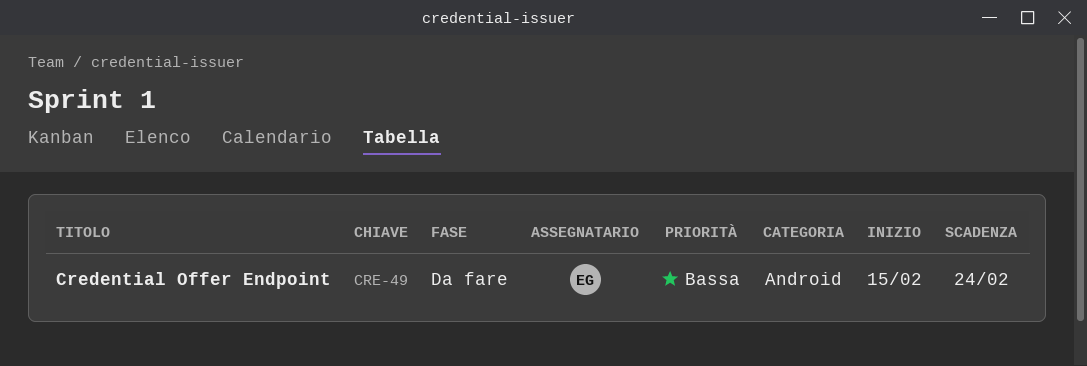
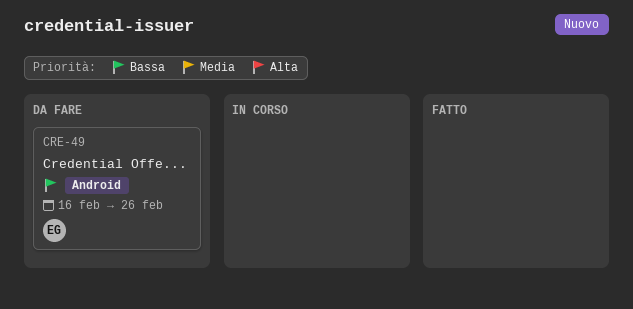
CRE-49, start: Feb 15 -> Feb 16
CRE-49, due: Feb 24 -> Feb 26

